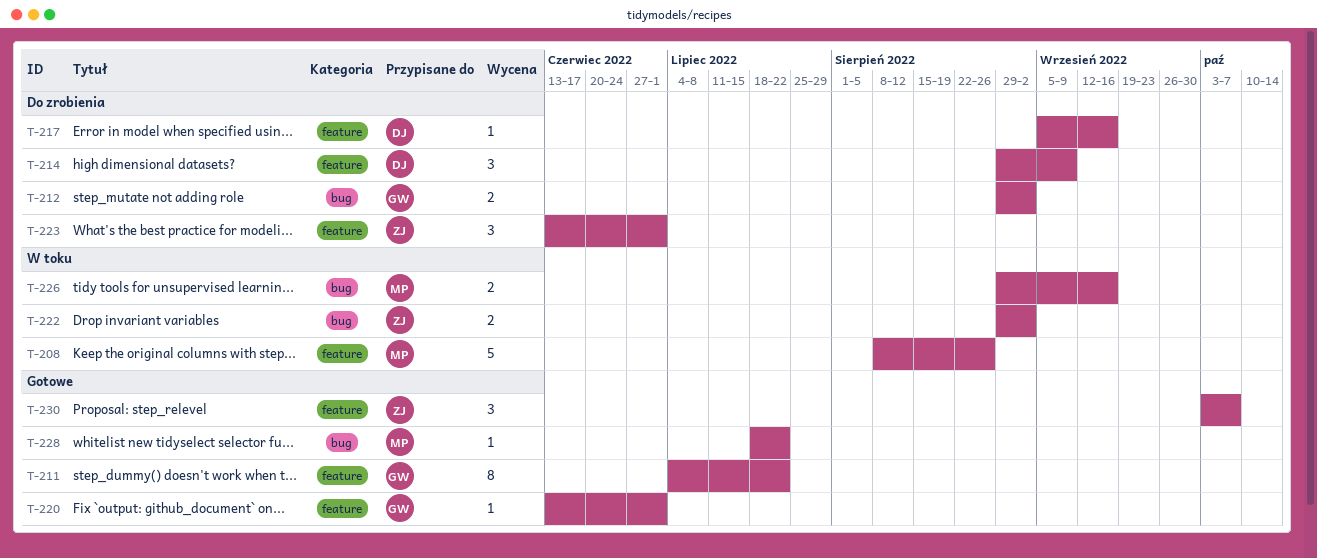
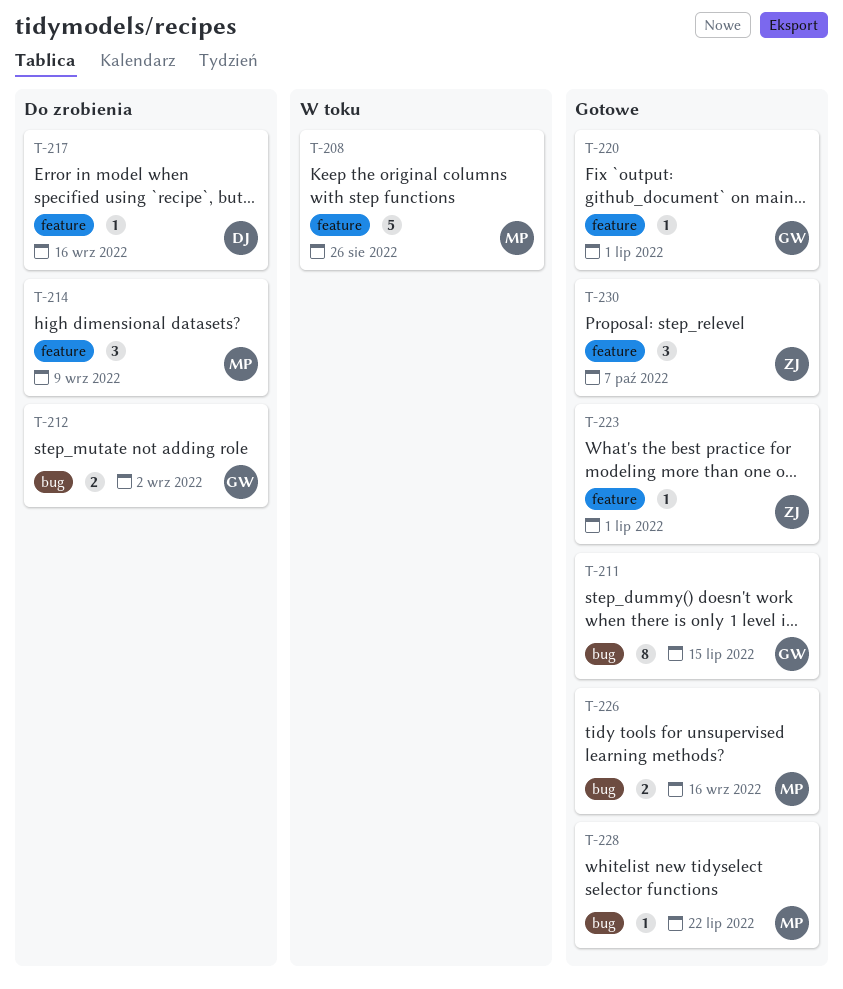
T-211, label: feature -> bug
T-211, due: Jul 22 -> Jul 15
T-214, owner: DJ -> MP
T-222: present -> none
T-223, status: Do zrobienia -> Gotowe
T-223, estimate: 3 -> 1
T-226, status: W toku -> Gotowe

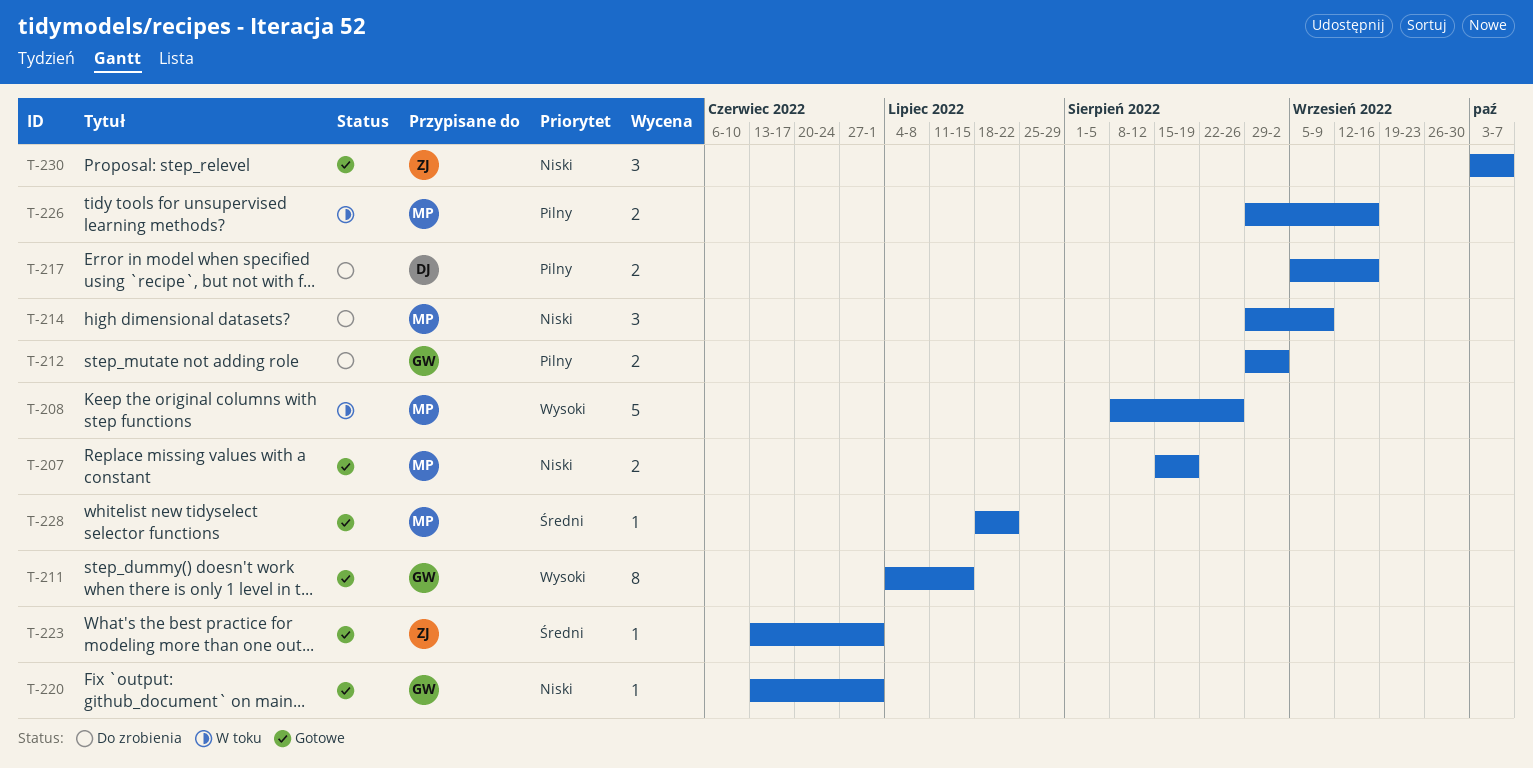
T-207: none -> present
T-217, estimate: 1 -> 2
T-226, status: Gotowe -> W toku

